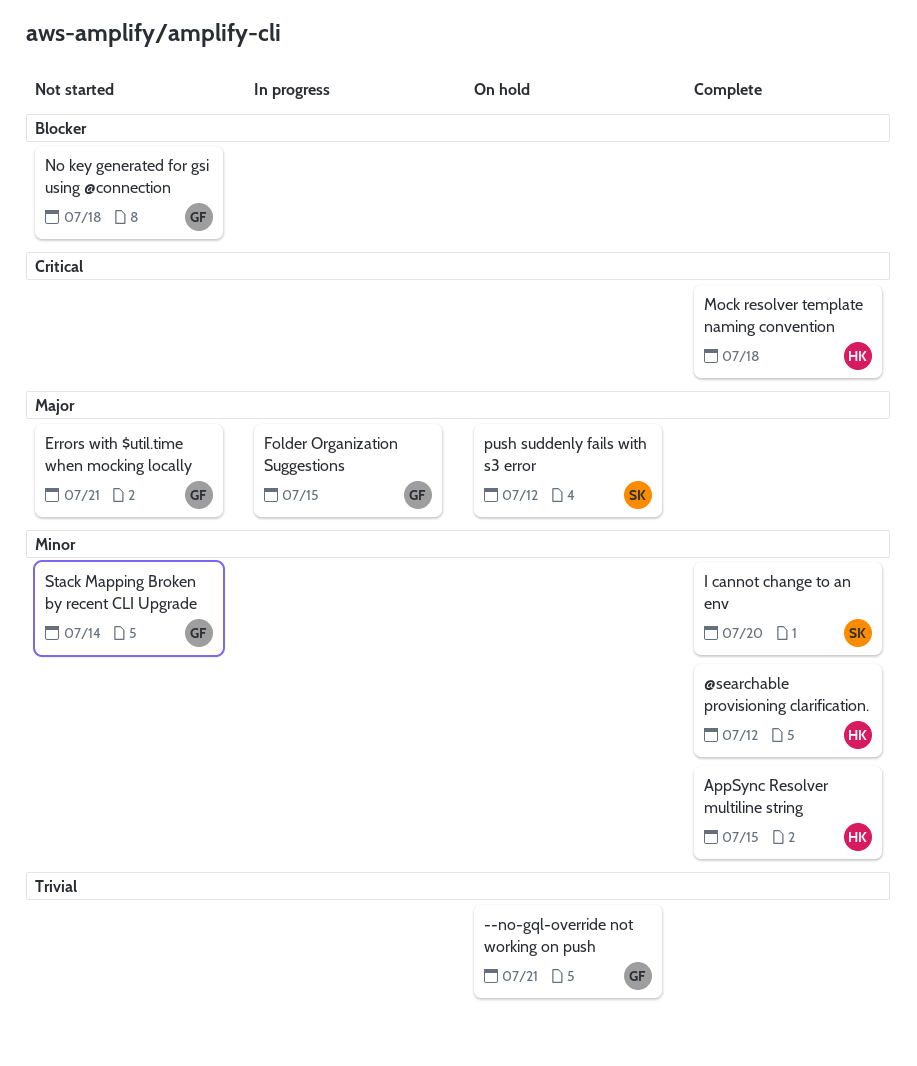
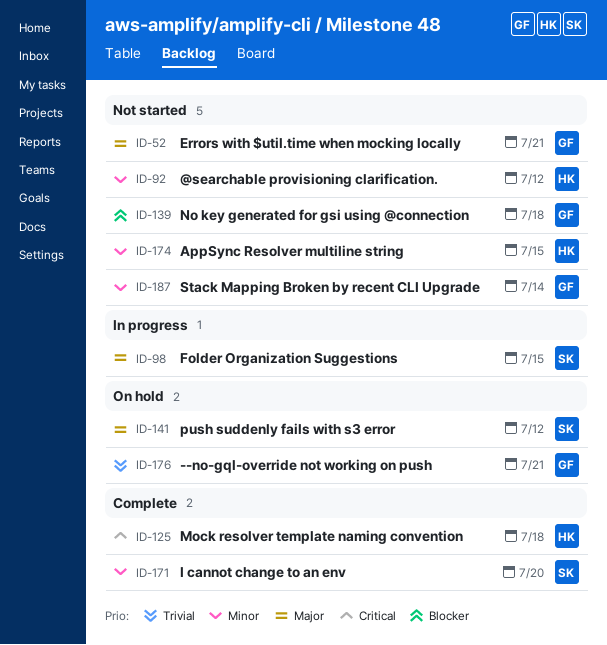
@searchable provisioning clarification., status: Complete -> Not started
AppSync Resolver multiline string, status: Complete -> Not started
Folder Organization Suggestions, owner: GF -> SK

